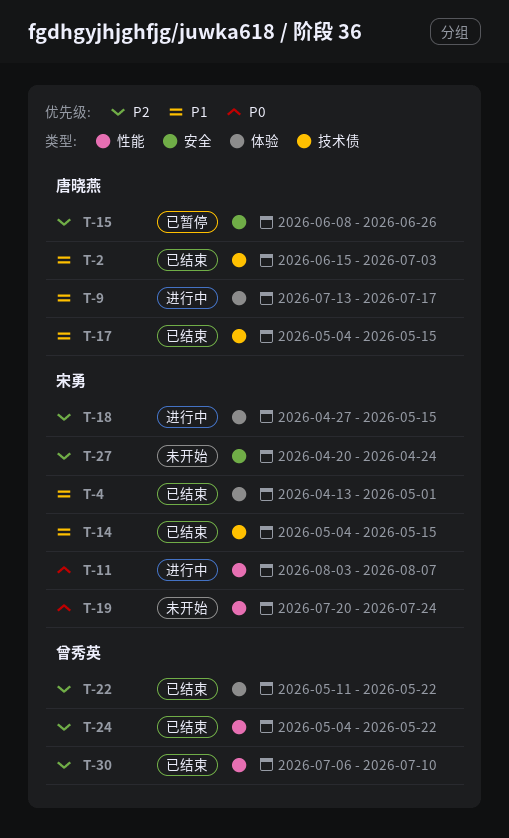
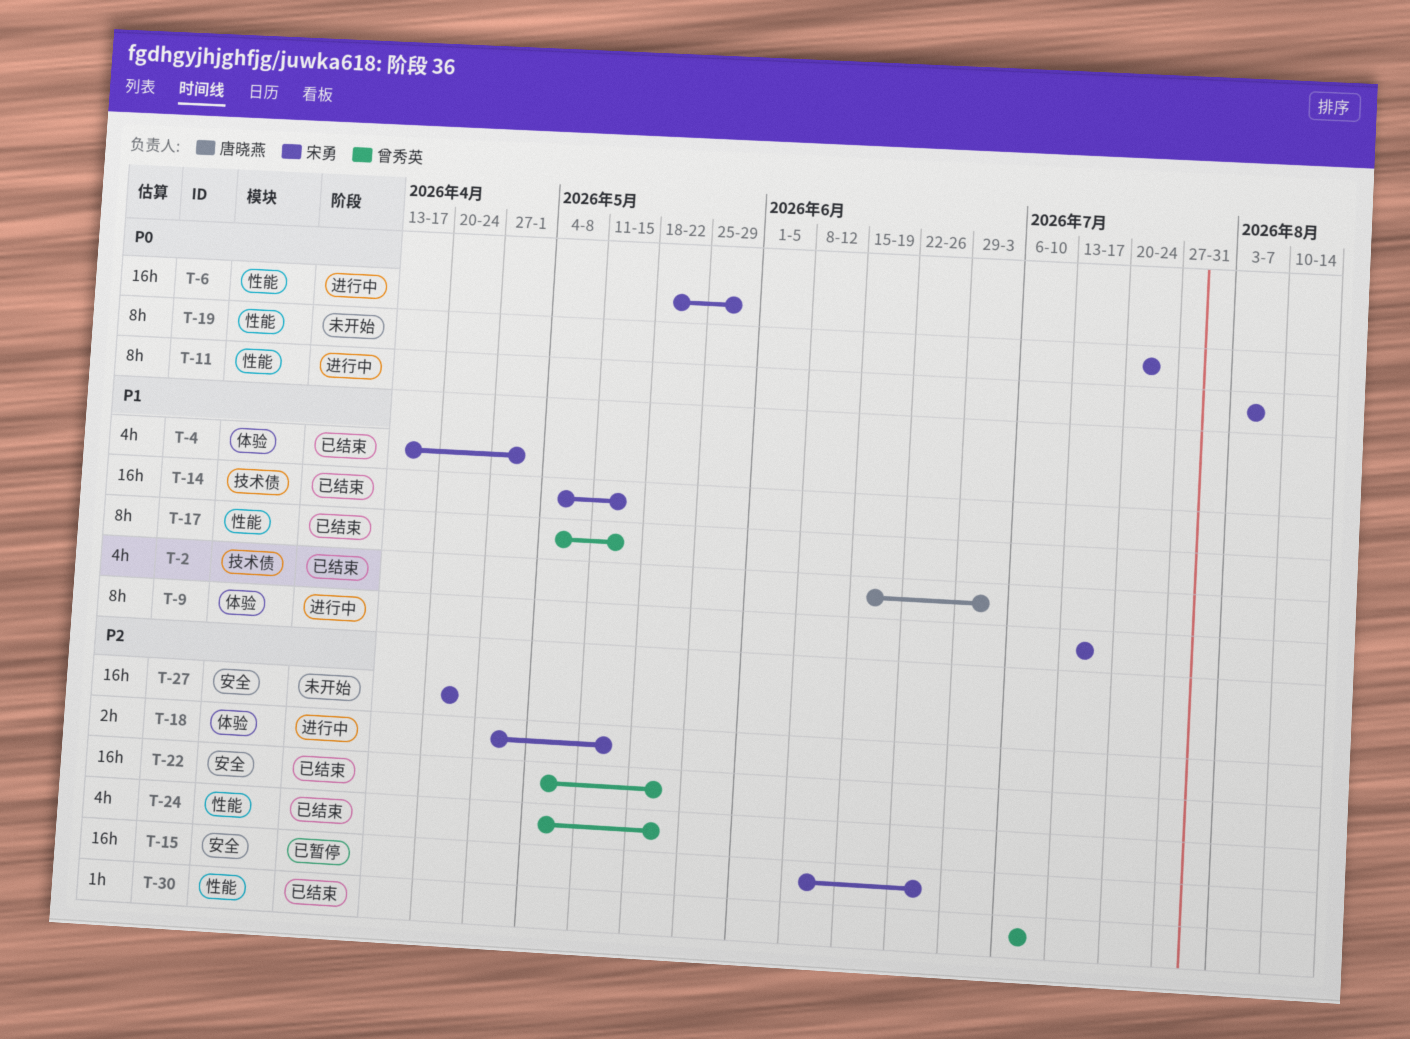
T-6: none -> present
T-9, owner: 唐晓燕 -> 宋勇
T-15, owner: 唐晓燕 -> 宋勇
T-17, owner: 唐晓燕 -> 曾秀英
T-17, label: 技术债 -> 性能
T-22, label: 体验 -> 安全
T-22, start: May 11 -> May 4

